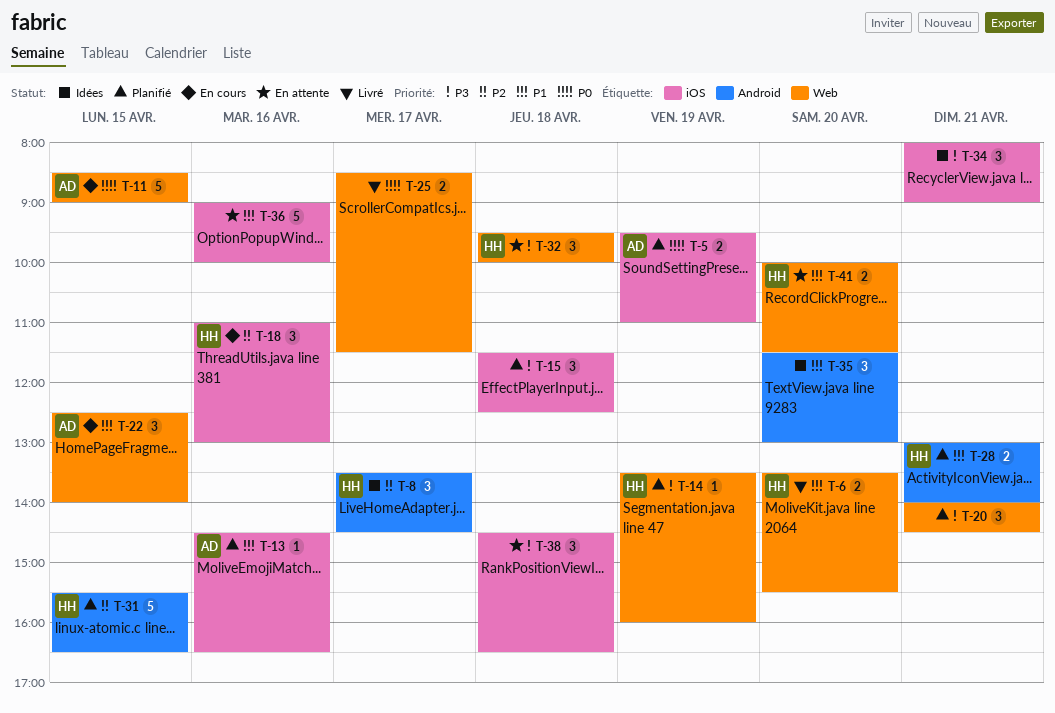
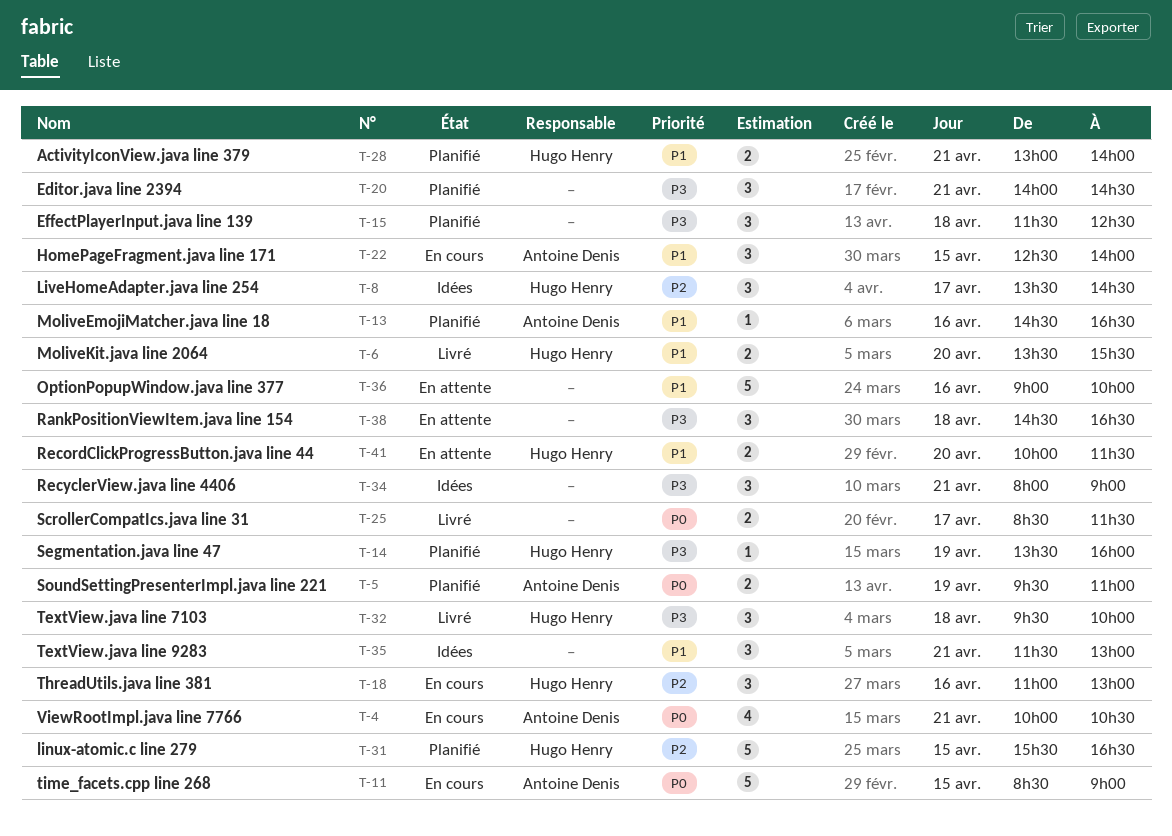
T-4: none -> present
T-32, status: En attente -> Livré
T-35, day: Apr 20 -> Apr 21

